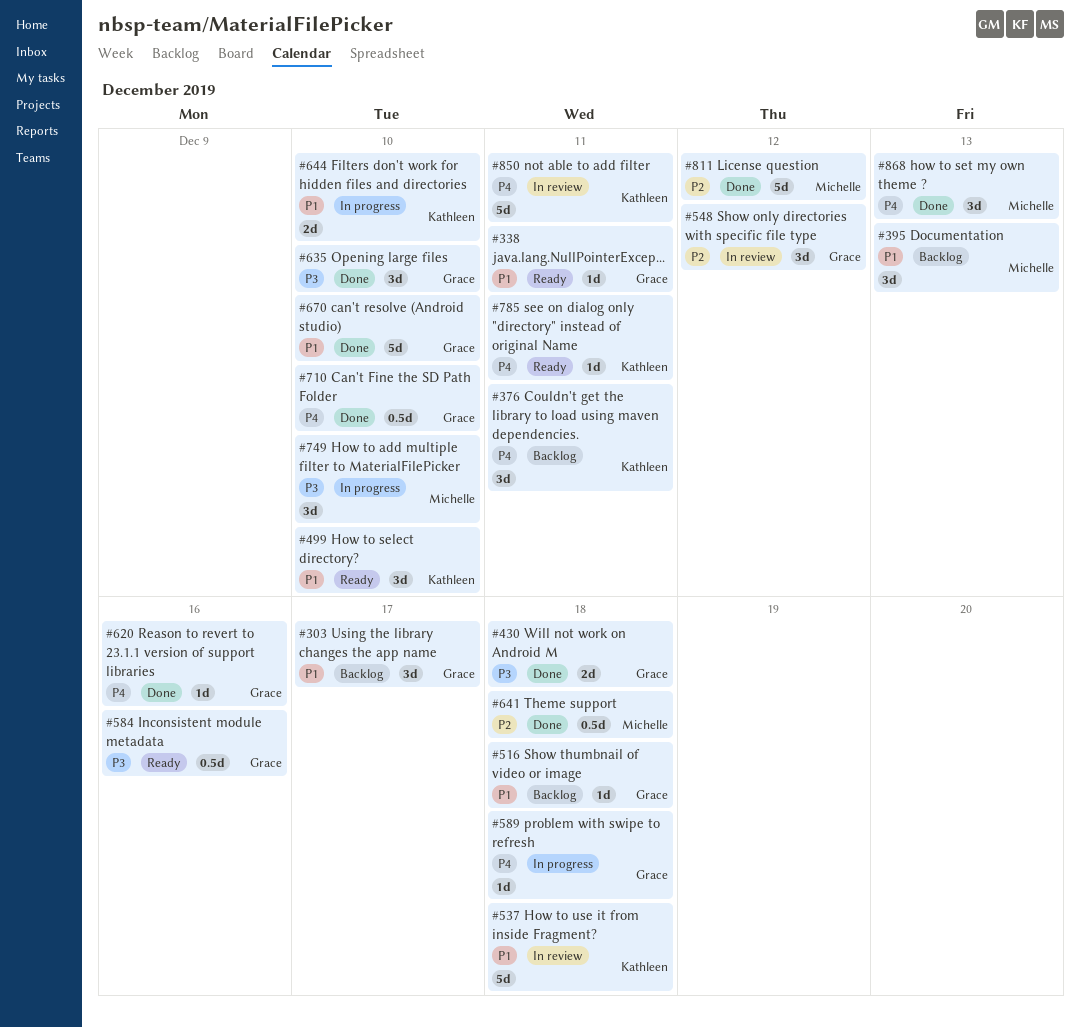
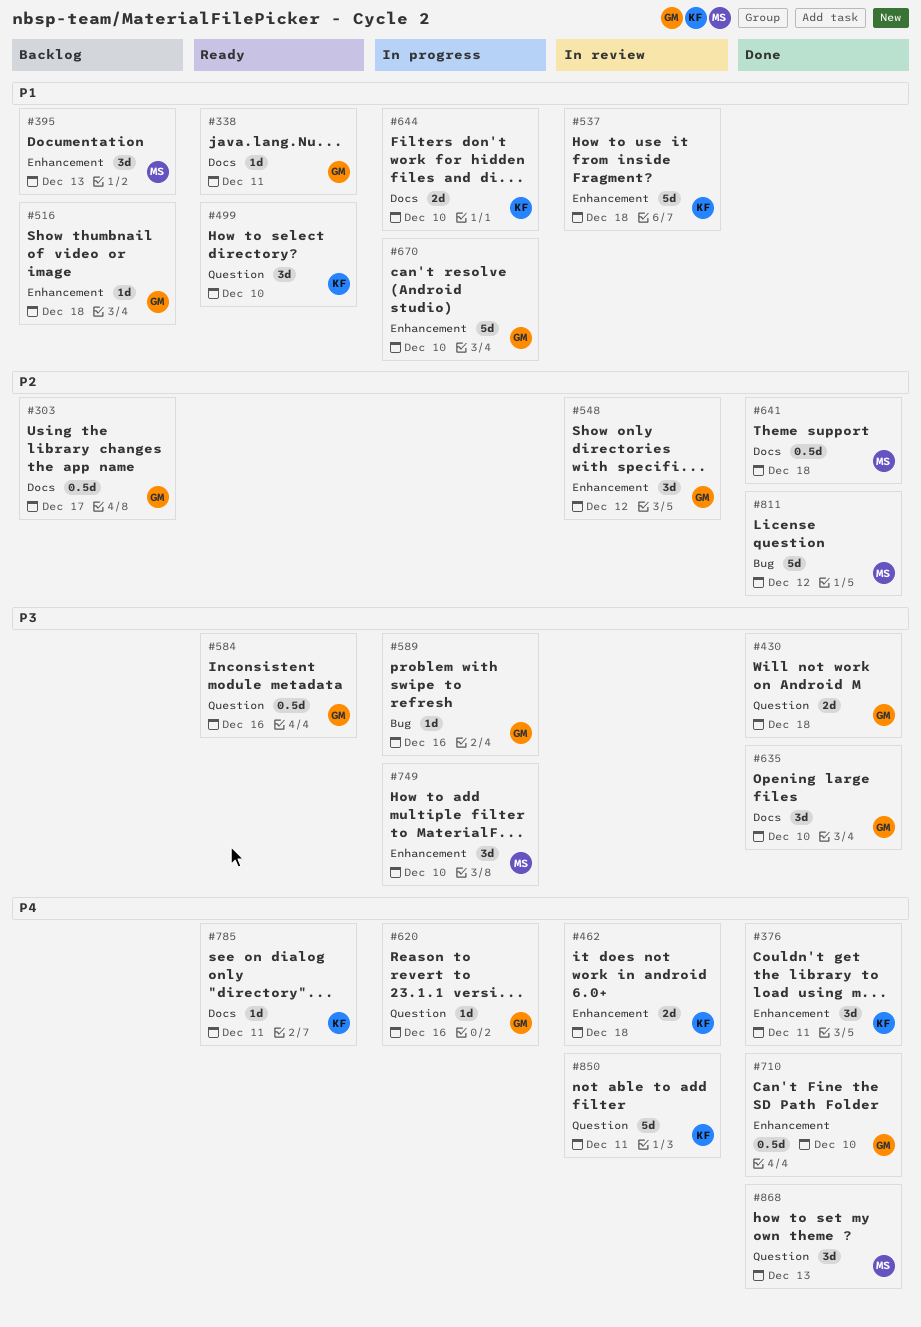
#303, priority: P1 -> P2
#303, estimate: 3d -> 0.5d
#376, status: Backlog -> Done
#462: none -> present
#589, priority: P4 -> P3
#589, due: Dec 18 -> Dec 16
#620, status: Done -> In progress
#670, status: Done -> In progress

